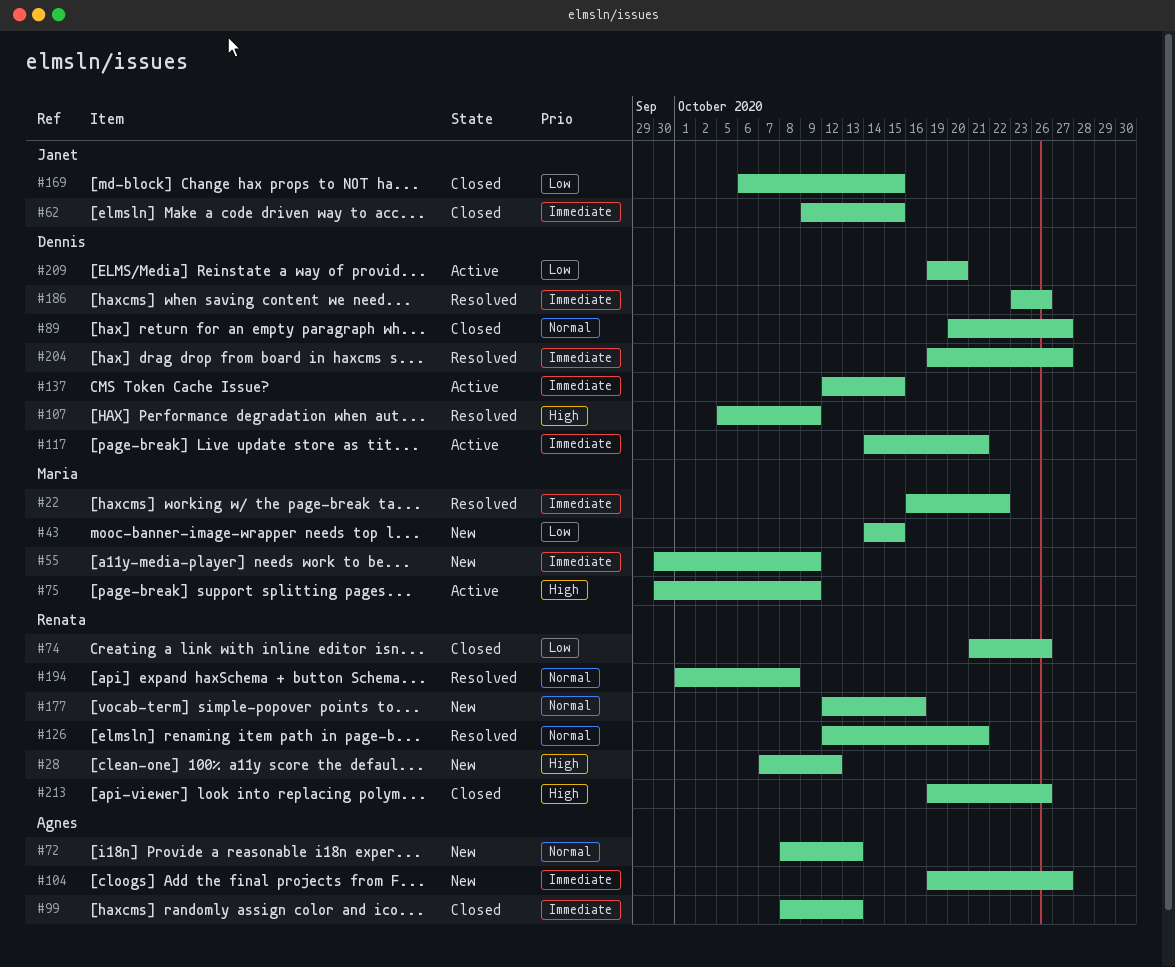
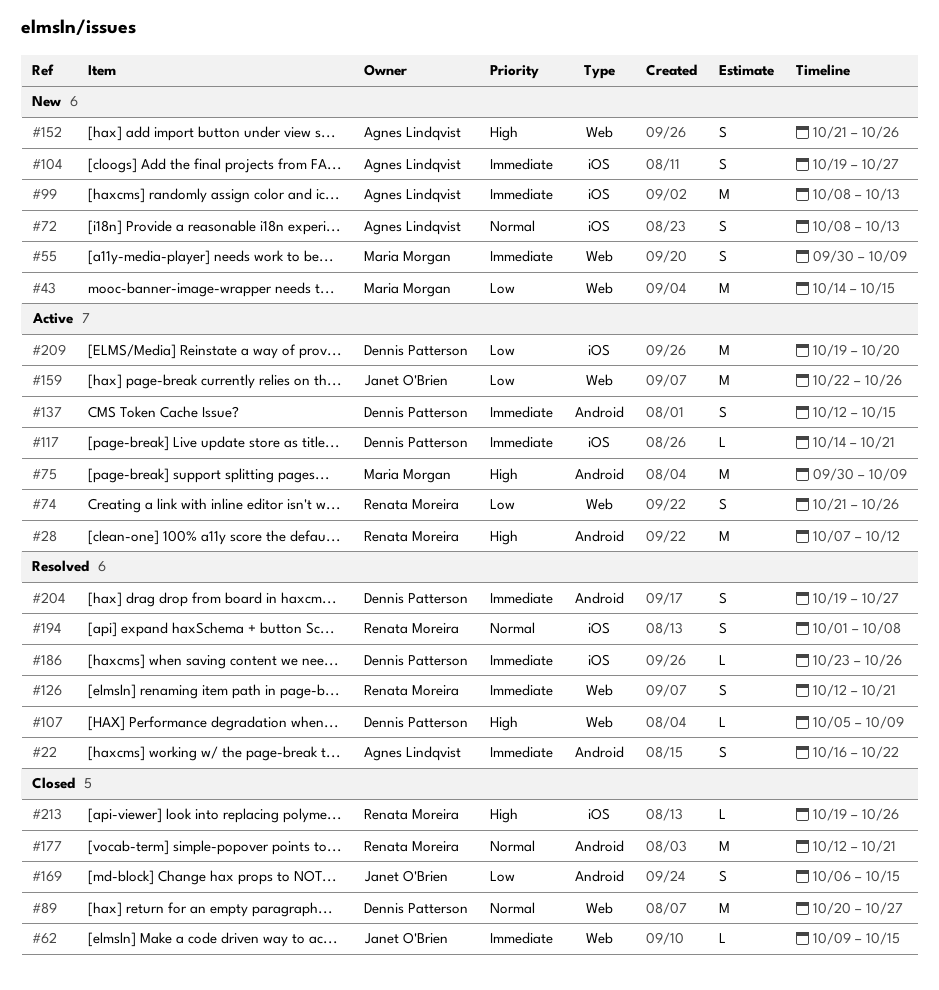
#22, owner: Maria Morgan -> Agnes Lindqvist
#28, status: New -> Active
#74, status: Closed -> Active
#99, status: Closed -> New
#126, priority: Normal -> Immediate
#152: none -> present
#159: none -> present
#177, status: New -> Closed
#177, due: Oct 16 -> Oct 21

